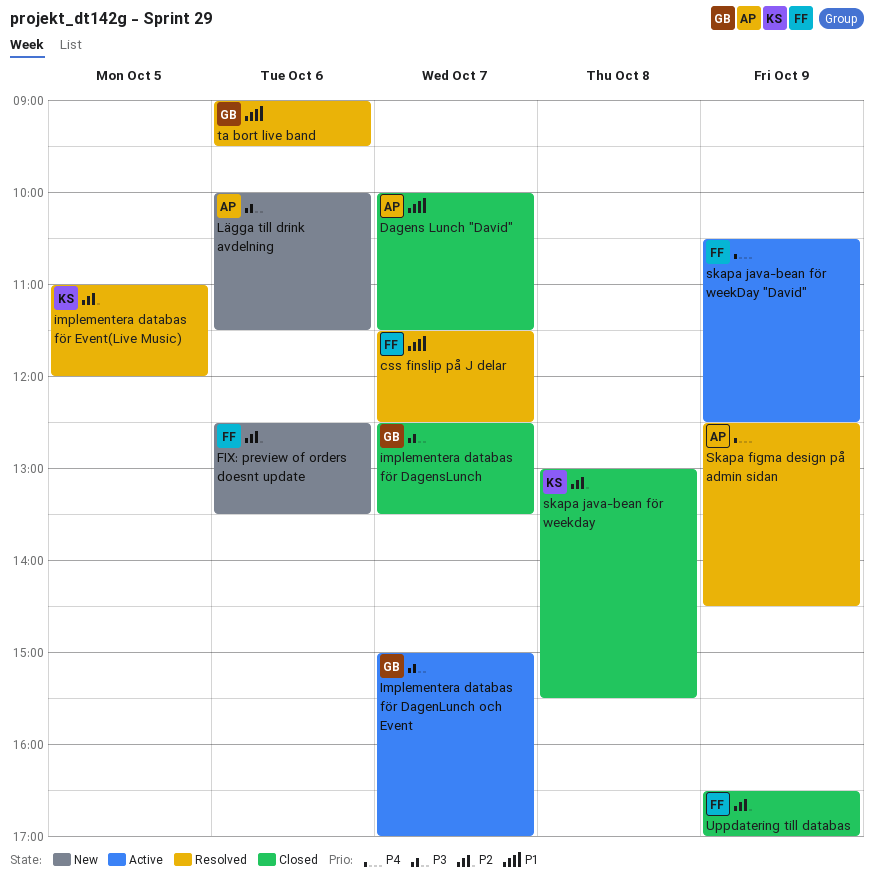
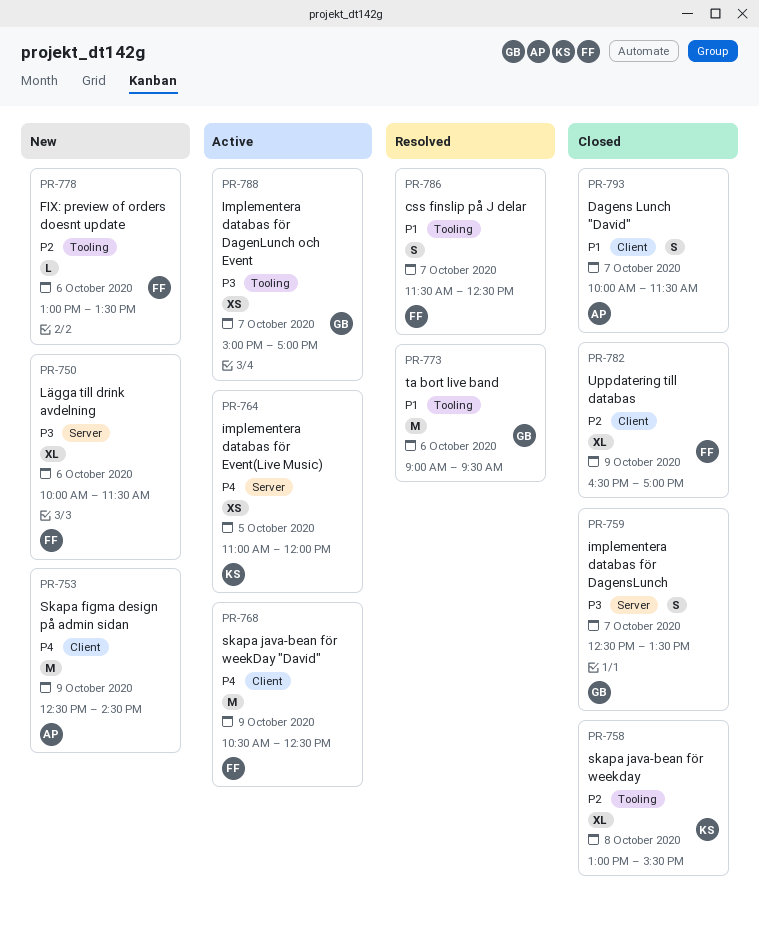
FIX: preview of orders doesnt update, begins: 12:30 -> 13:00
implementera databas för Event(Live Music), status: Resolved -> Active
implementera databas för Event(Live Music), priority: P2 -> P4
Lägga till drink avdelning, owner: AP -> FF
Skapa figma design på admin sidan, status: Resolved -> New

